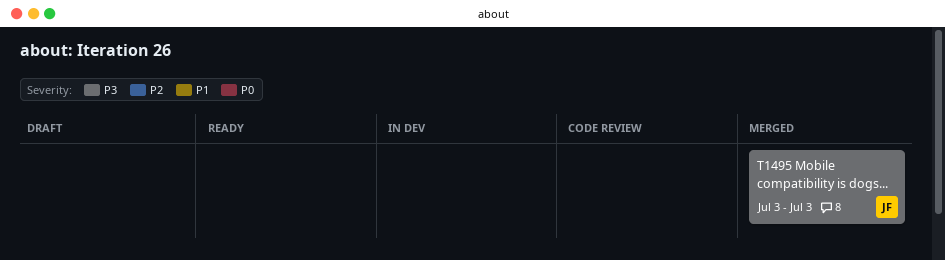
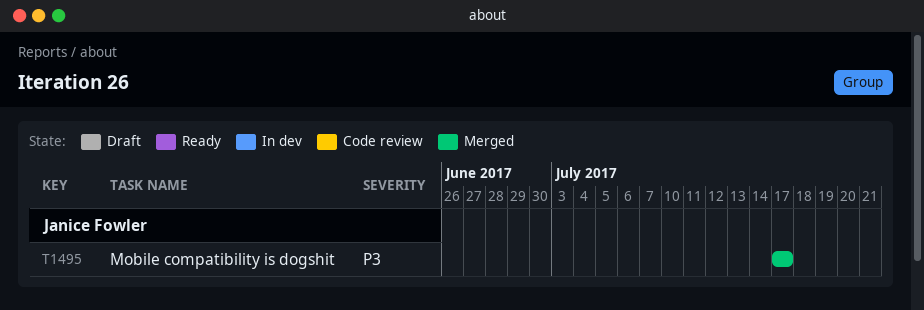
T1495, start: Jul 3 -> Jul 17
T1495, due: Jul 3 -> Jul 17

